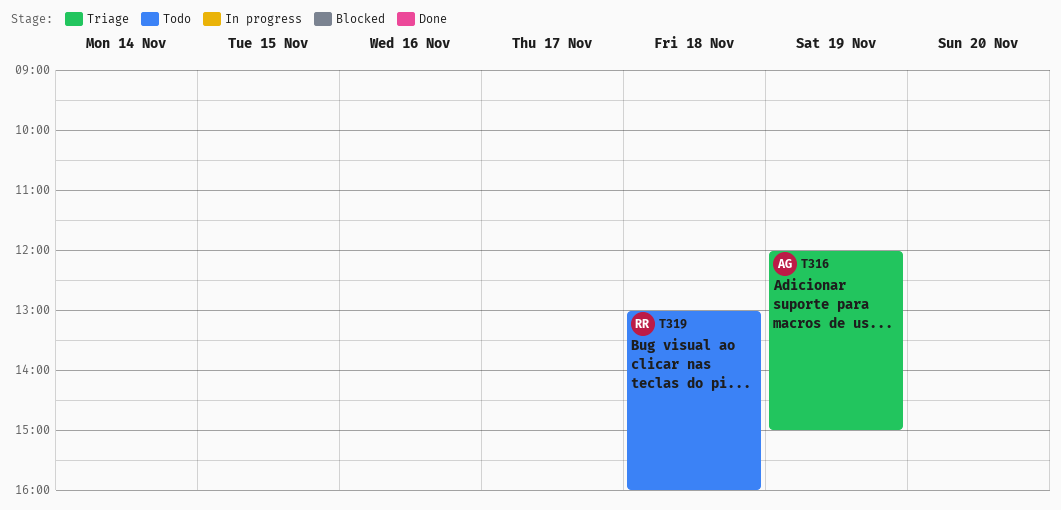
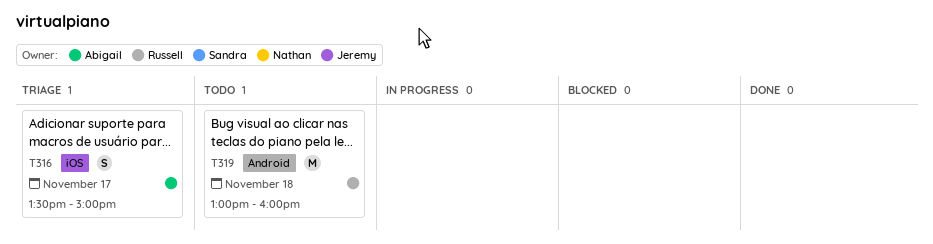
T316, day: Nov 19 -> Nov 17
T316, begins: 12:00 -> 13:30

